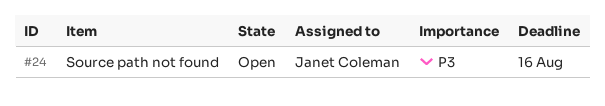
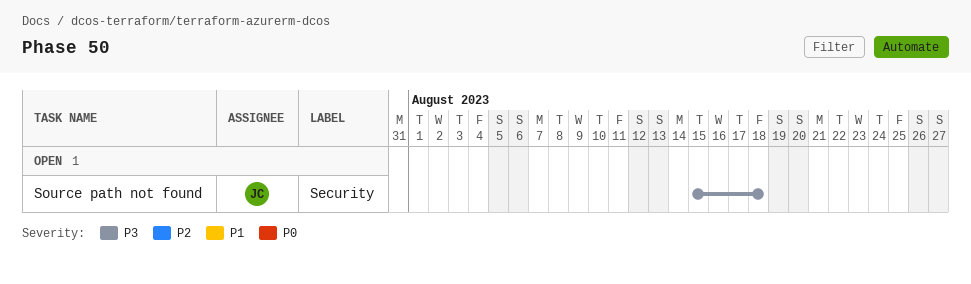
Source path not found, due: Aug 16 -> Aug 18

